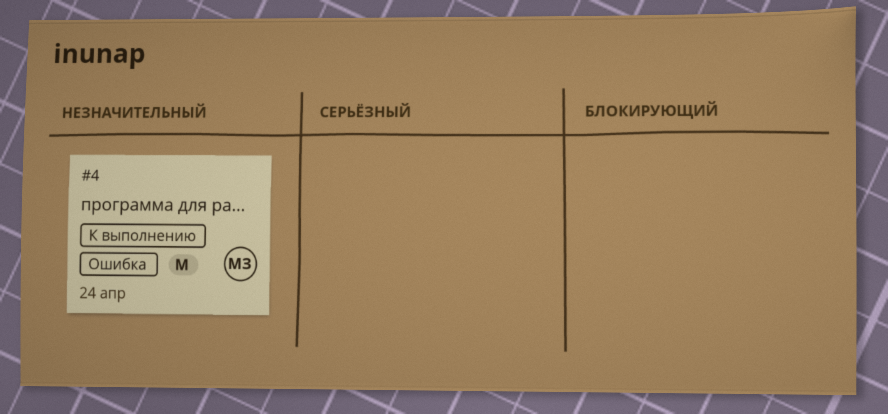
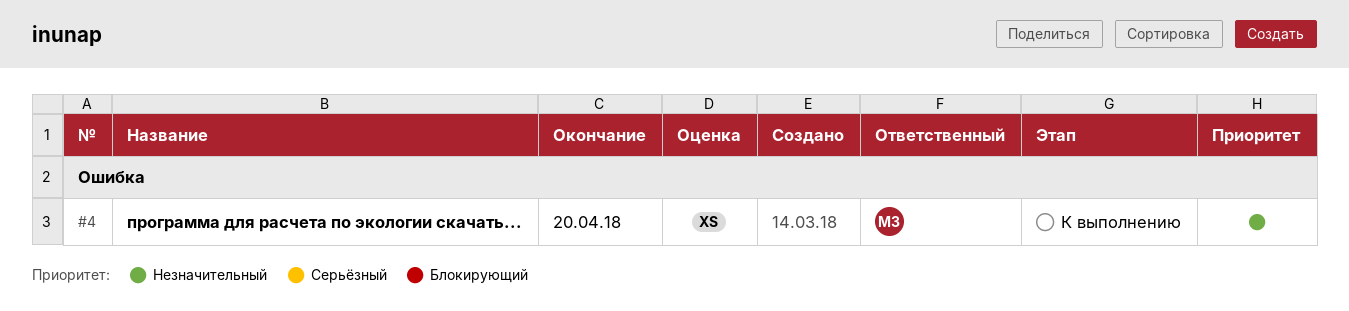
#4, estimate: M -> XS
#4, due: Apr 24 -> Apr 20

